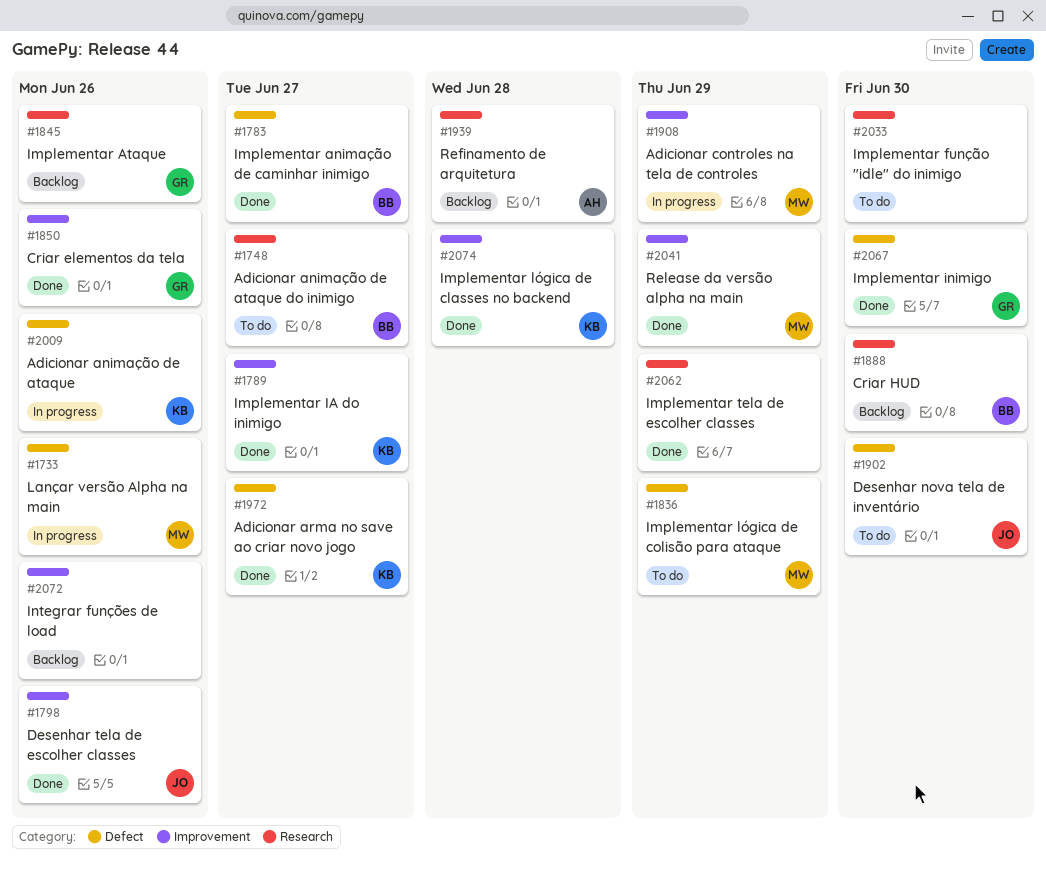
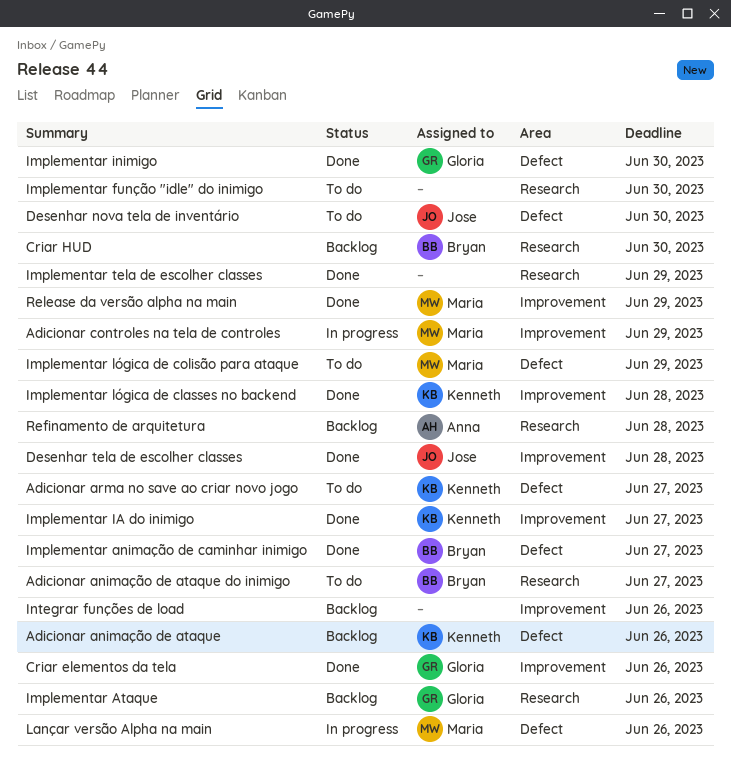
Adicionar animação de ataque, status: In progress -> Backlog
Adicionar arma no save ao criar novo jogo, status: Done -> To do
Desenhar tela de escolher classes, due: Jun 26 -> Jun 28

